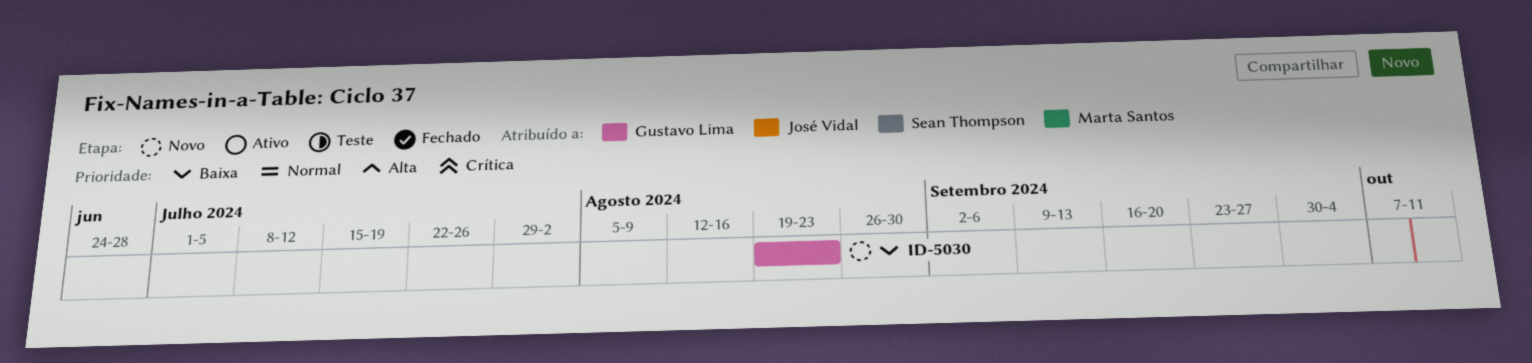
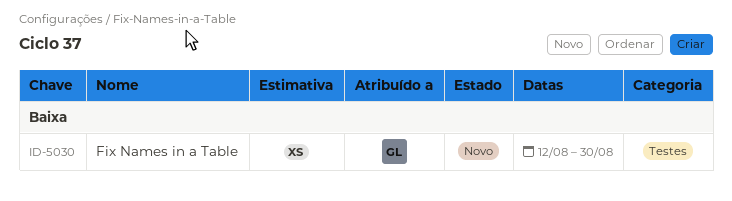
ID-5030, start: Aug 19 -> Aug 12
ID-5030, due: Aug 23 -> Aug 30

